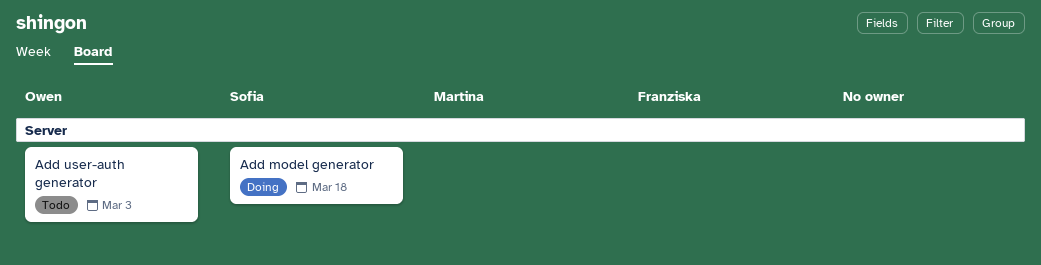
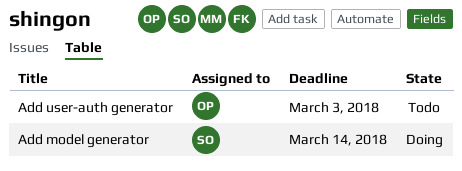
Add model generator, due: Mar 18 -> Mar 14

